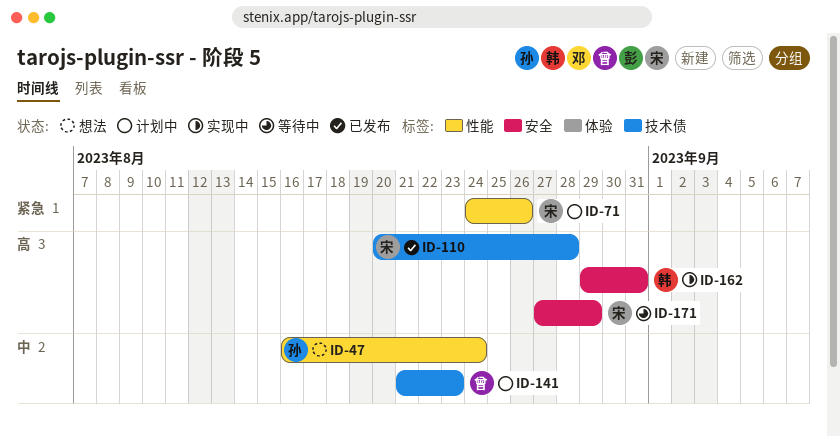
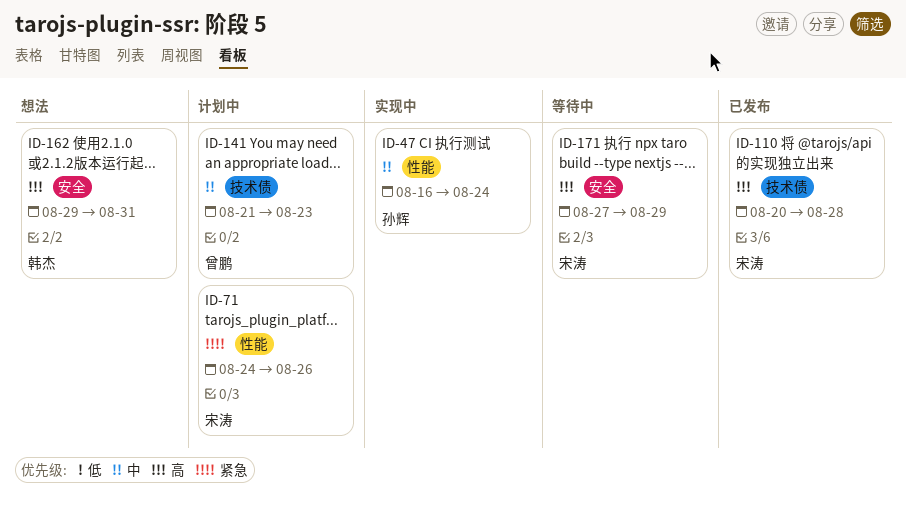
ID-47, status: 想法 -> 实现中
ID-162, status: 实现中 -> 想法

